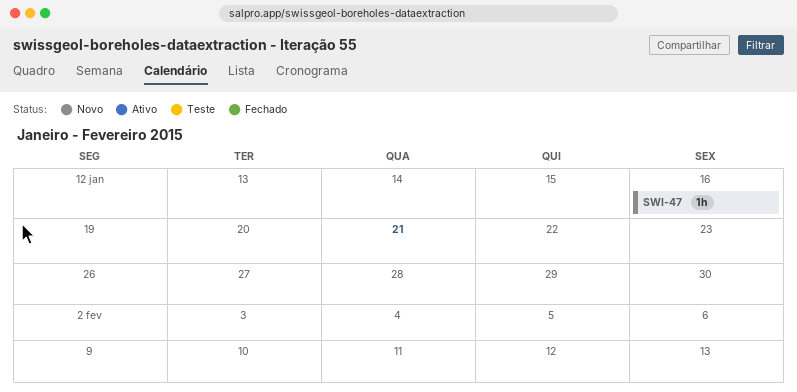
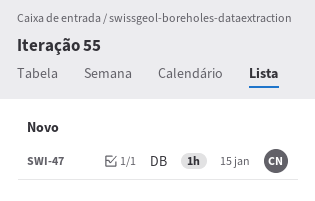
SWI-47, due: Jan 16 -> Jan 15

